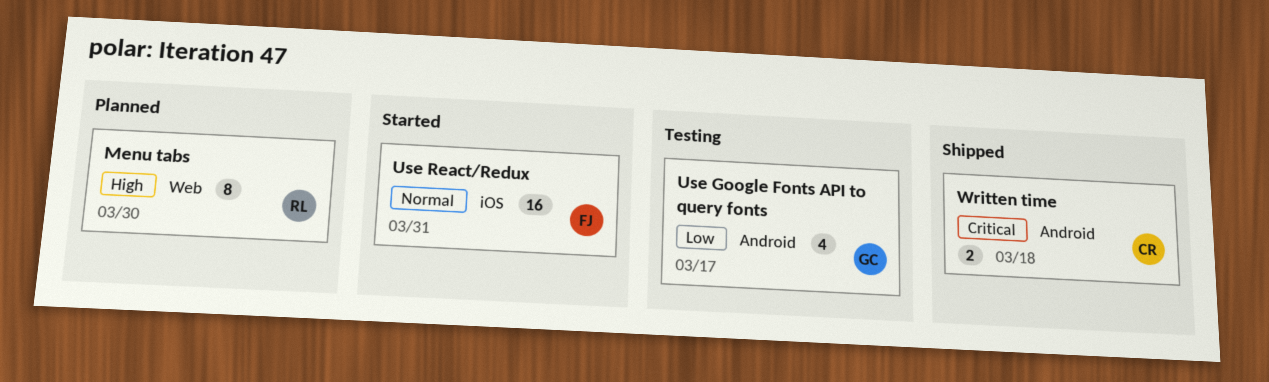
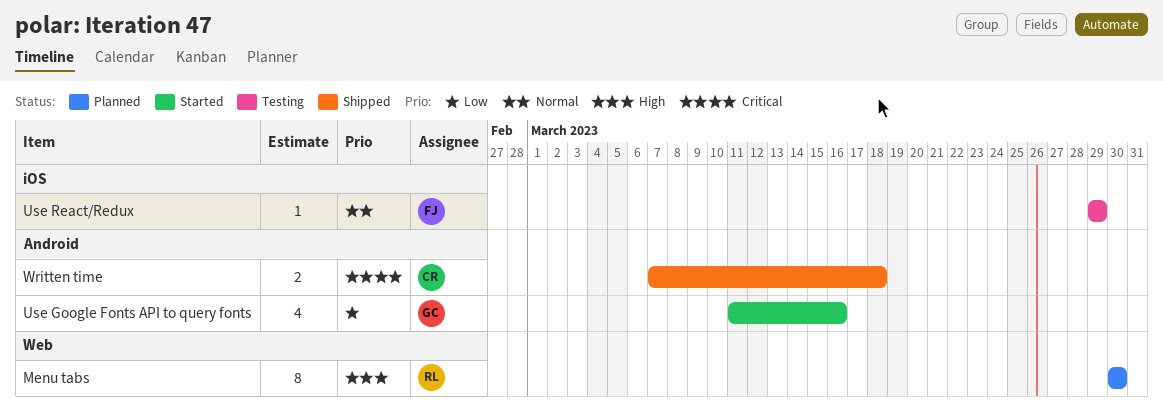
Use Google Fonts API to query fonts, status: Testing -> Started
Use Google Fonts API to query fonts, due: Mar 17 -> Mar 16
Use React/Redux, status: Started -> Testing
Use React/Redux, estimate: 16 -> 1
Use React/Redux, due: Mar 31 -> Mar 29

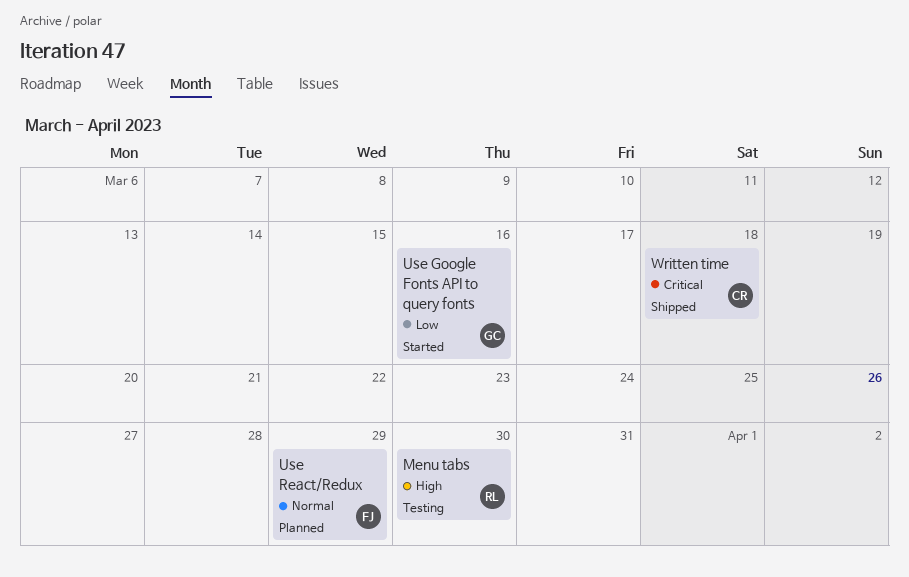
Menu tabs, status: Planned -> Testing
Use React/Redux, status: Testing -> Planned

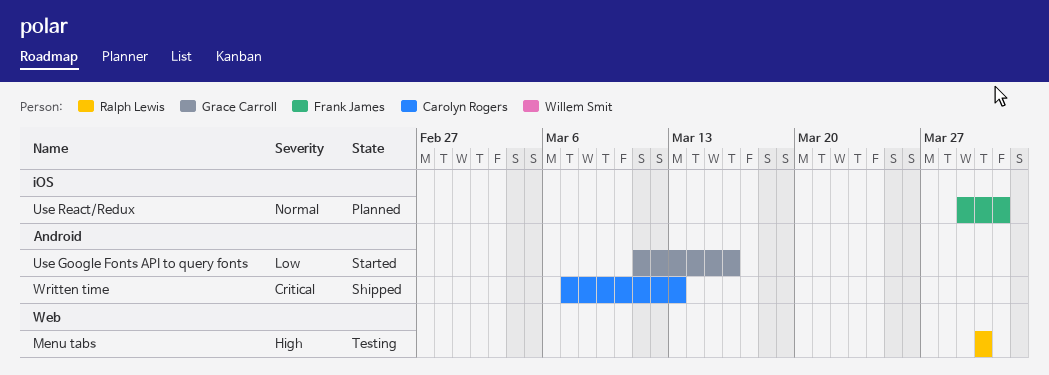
Use React/Redux, due: Mar 29 -> Mar 31
Written time, due: Mar 18 -> Mar 13

